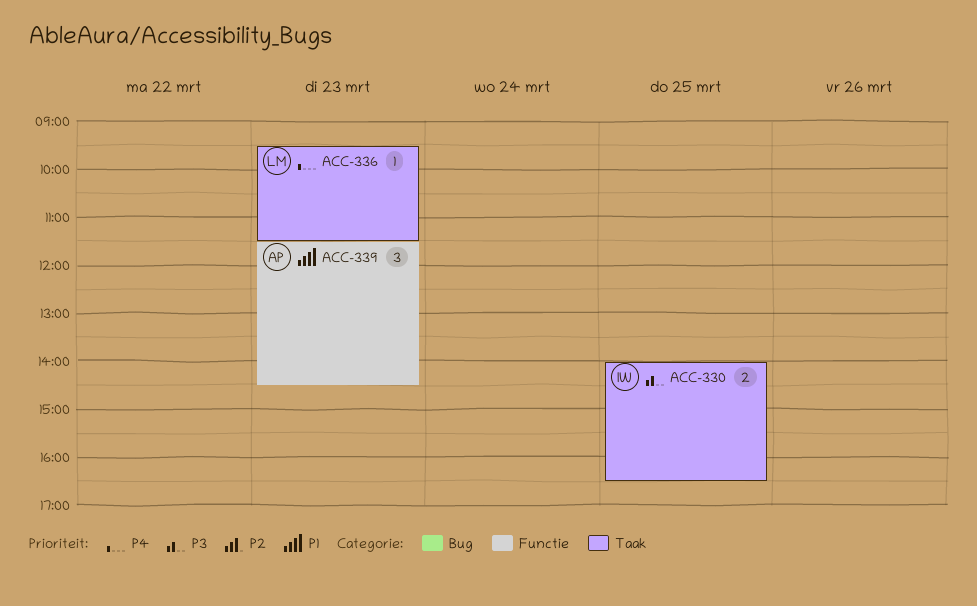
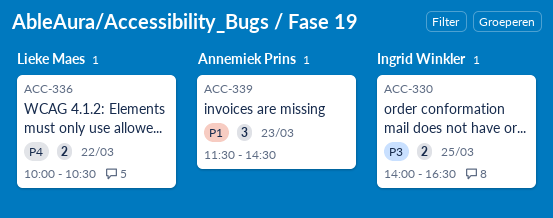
ACC-336, estimate: 1 -> 2
ACC-336, day: Mar 23 -> Mar 22
ACC-336, begins: 09:30 -> 10:00
ACC-336, ends: 11:30 -> 10:30

